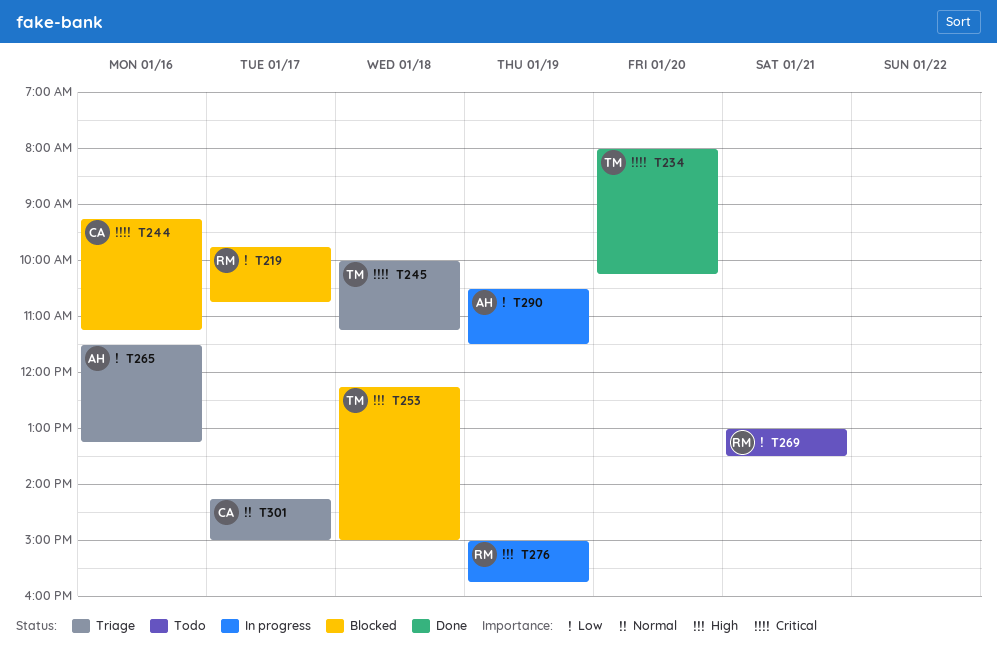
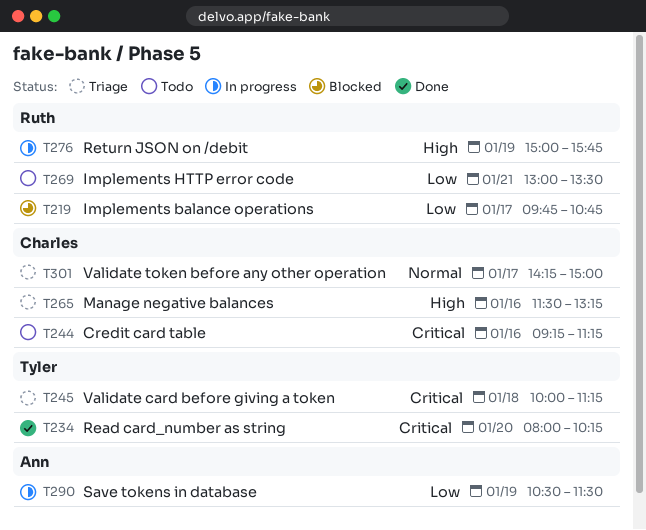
T244, status: Blocked -> Todo
T253: present -> none
T265, owner: Ann -> Charles
T265, priority: Low -> High

